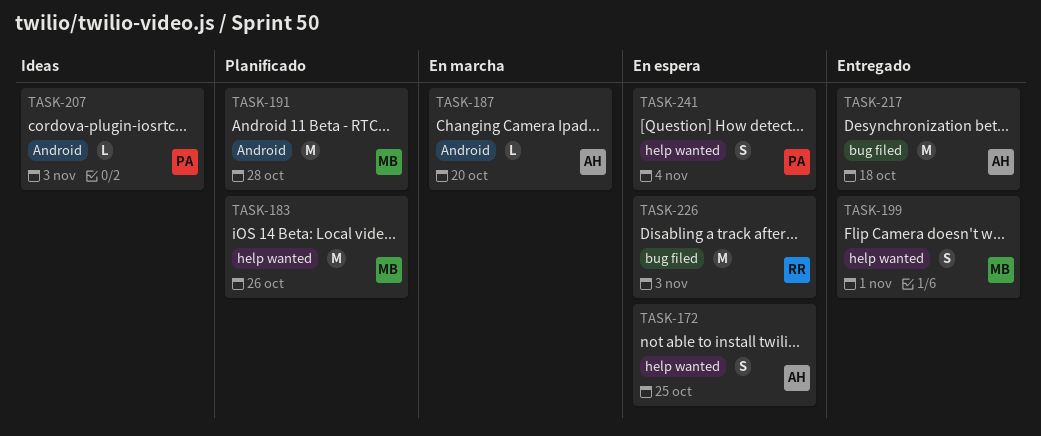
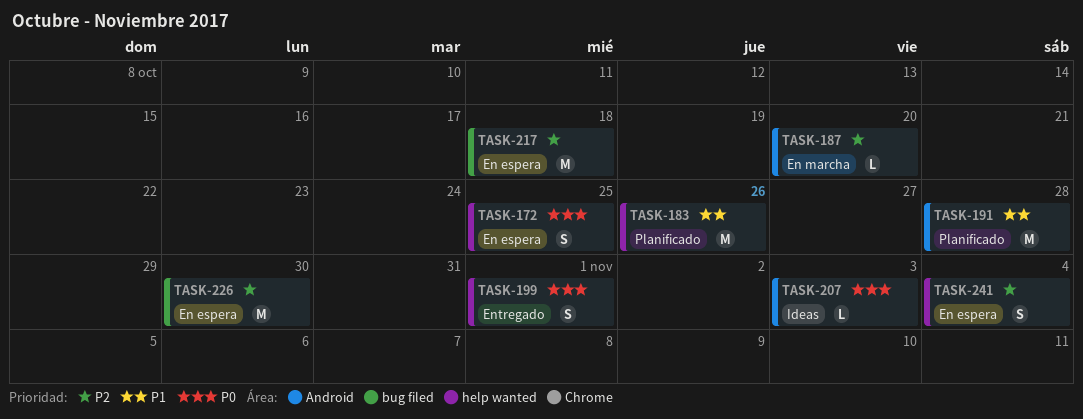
TASK-217, status: Entregado -> En espera
TASK-226, due: Nov 3 -> Oct 30

